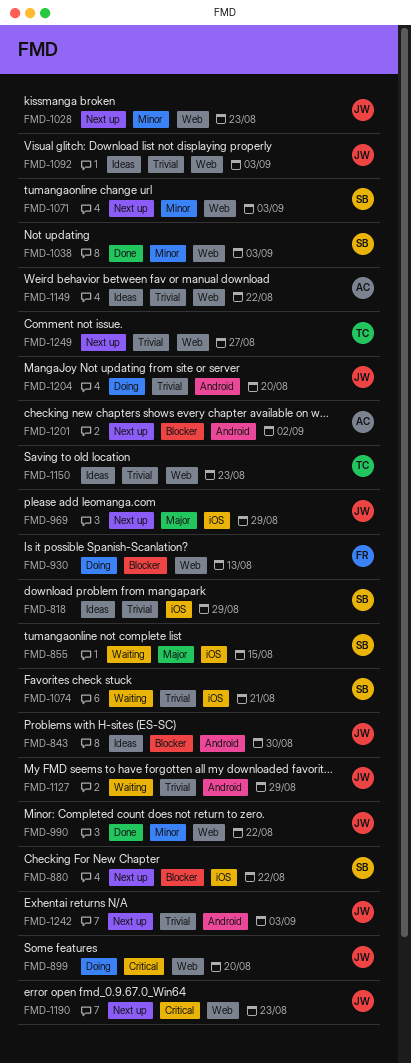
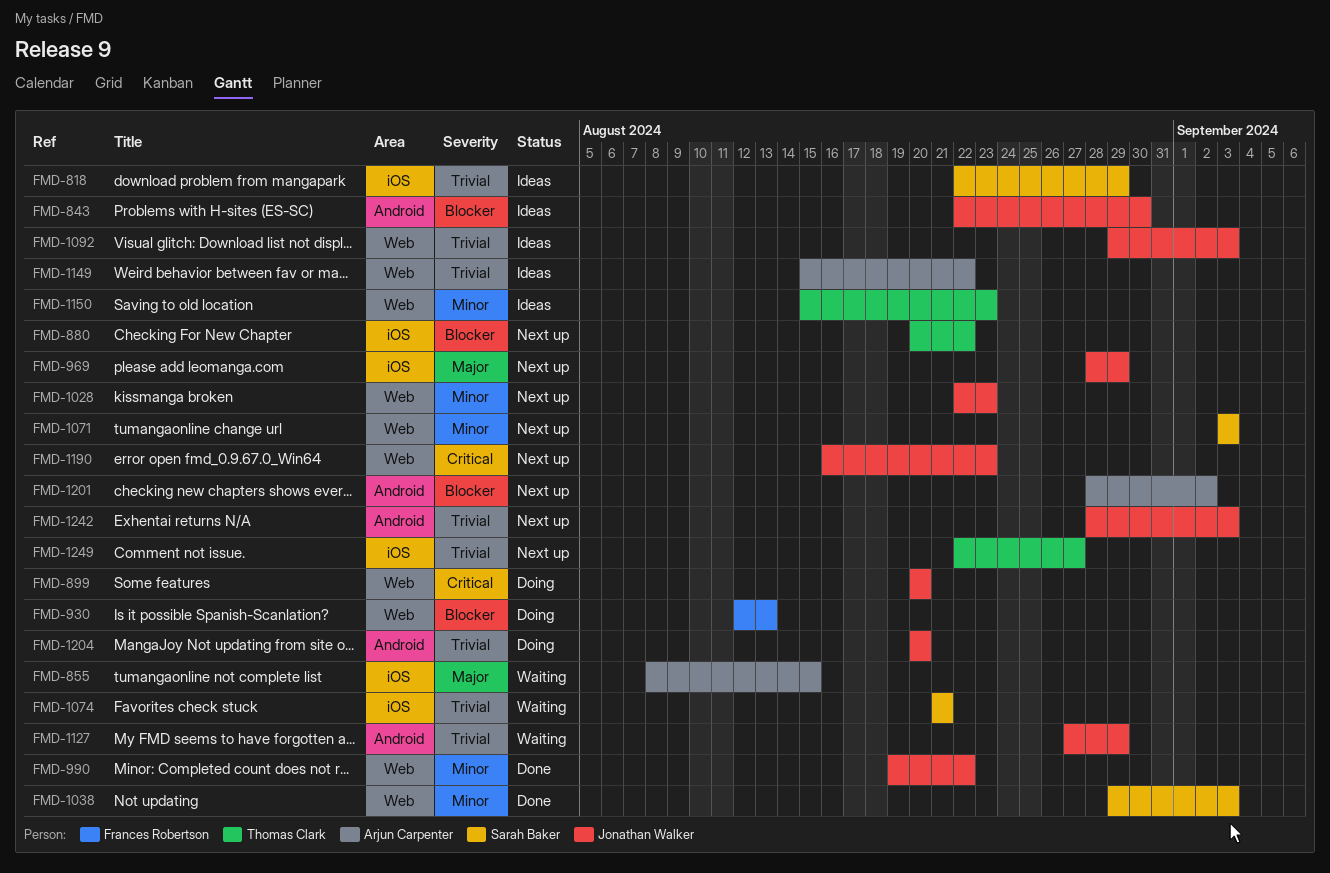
FMD-855, owner: Sarah Baker -> Arjun Carpenter
FMD-880, owner: Sarah Baker -> Thomas Clark
FMD-1150, priority: Trivial -> Minor
FMD-1249, label: Web -> iOS

